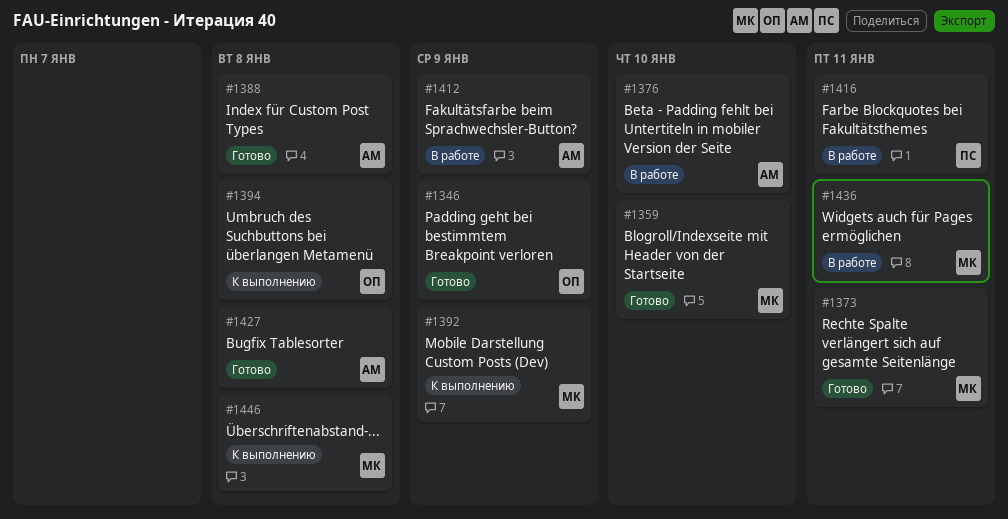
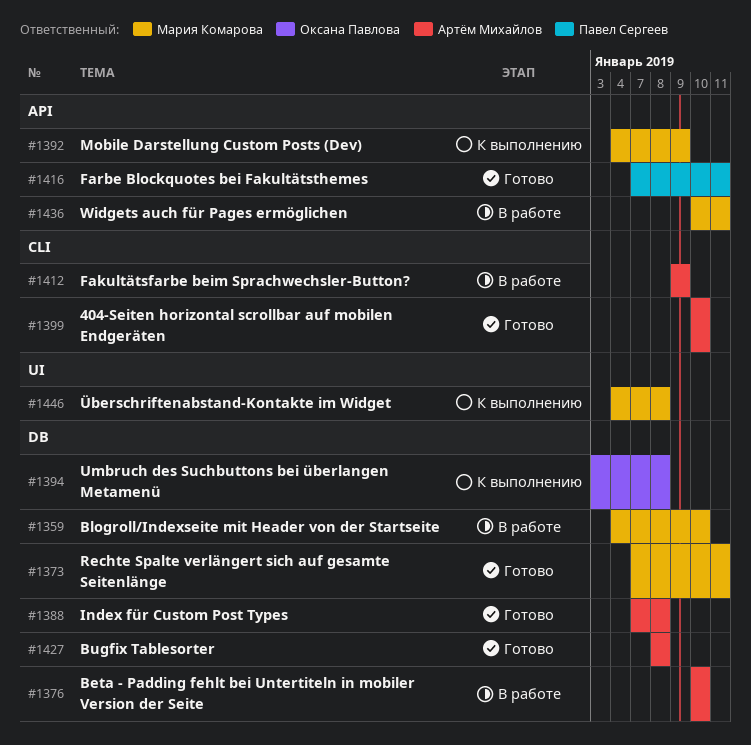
#1346: present -> none
#1359, status: Готово -> В работе
#1399: none -> present
#1416, status: В работе -> Готово

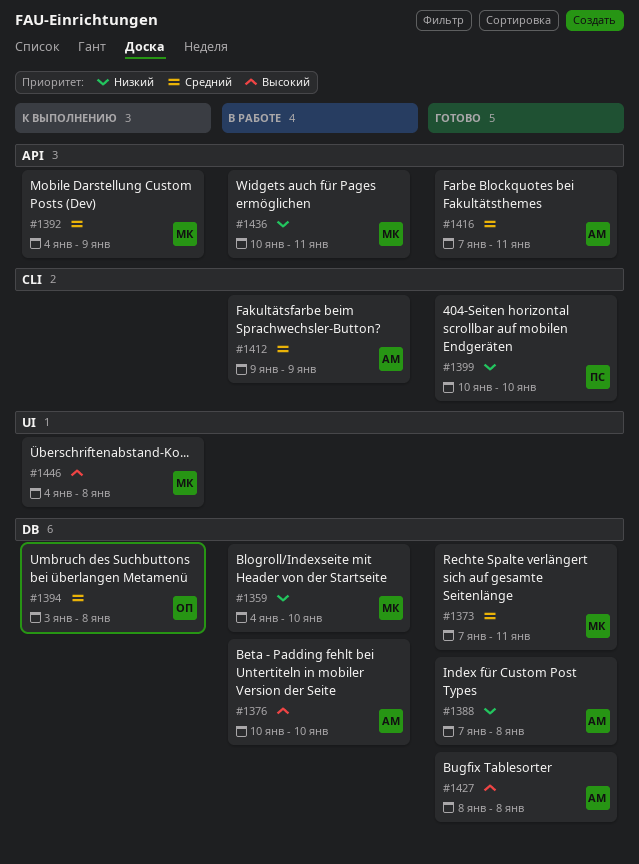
#1399, owner: Артём Михайлов -> Павел Сергеев
#1416, owner: Павел Сергеев -> Артём Михайлов

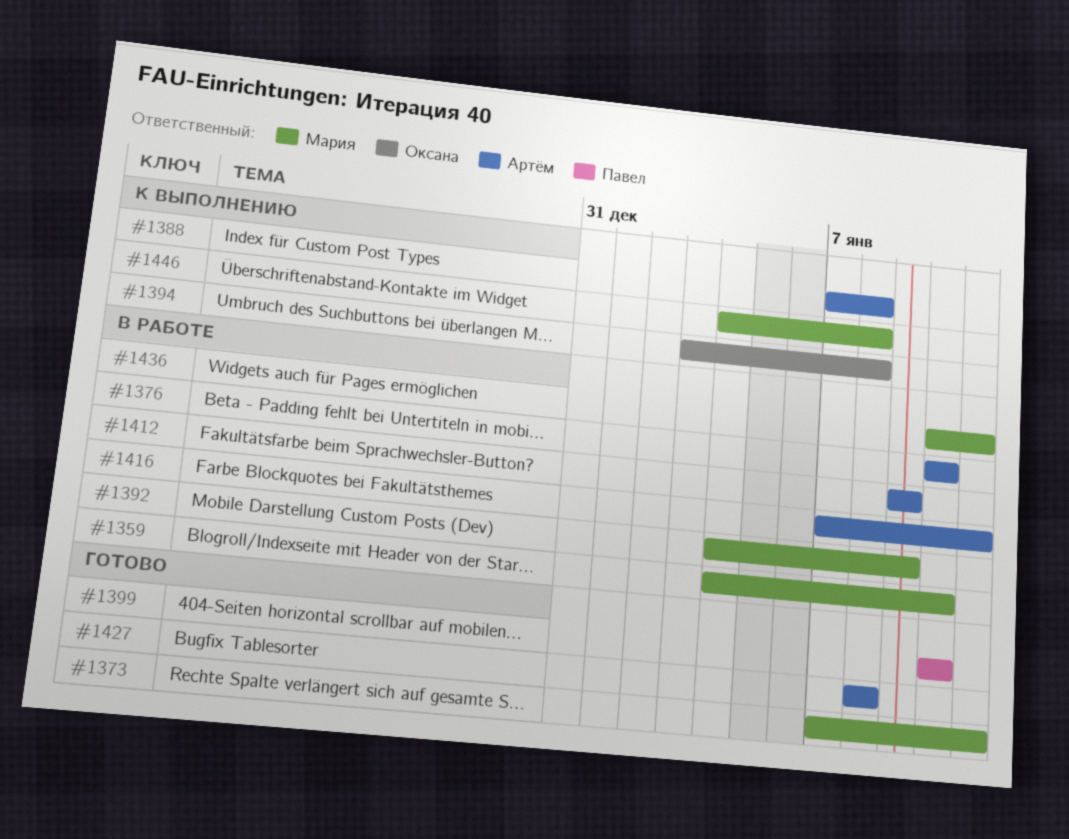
#1388, status: Готово -> К выполнению
#1392, status: К выполнению -> В работе
#1416, status: Готово -> В работе

